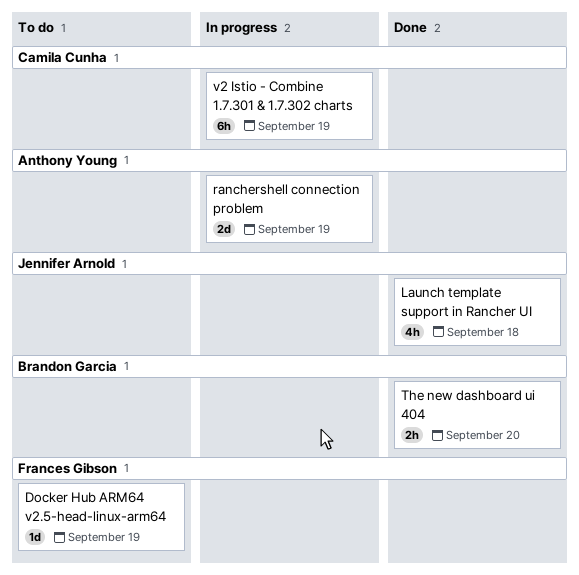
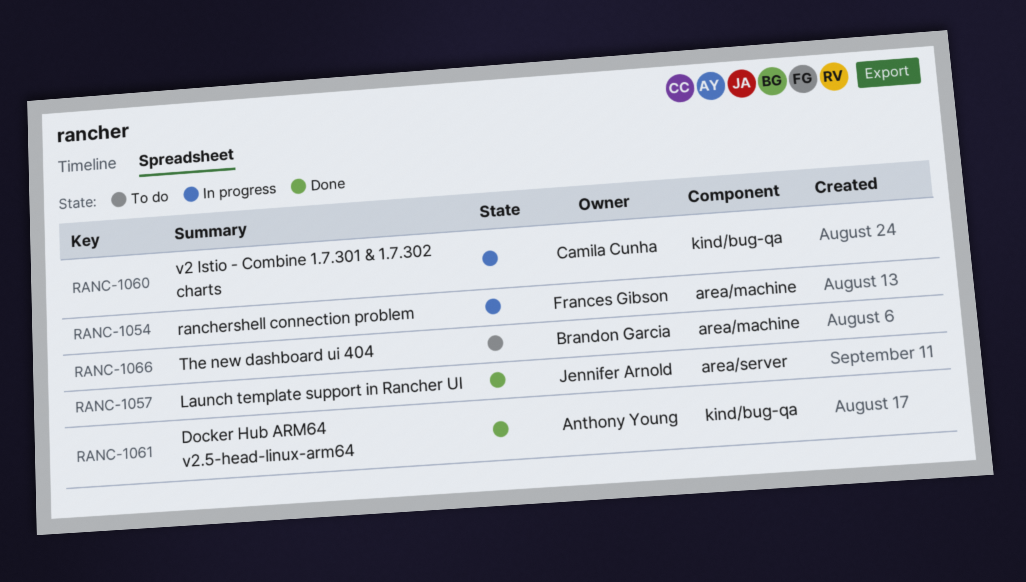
Docker Hub ARM64 v2.5-head-linux-arm64, status: To do -> Done
Docker Hub ARM64 v2.5-head-linux-arm64, owner: Frances Gibson -> Anthony Young
ranchershell connection problem, owner: Anthony Young -> Frances Gibson
The new dashboard ui 404, status: Done -> To do

